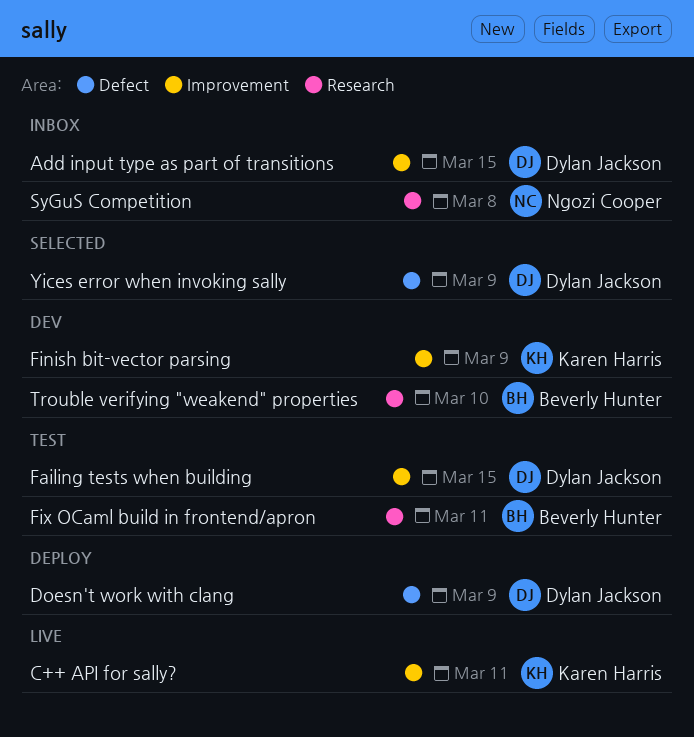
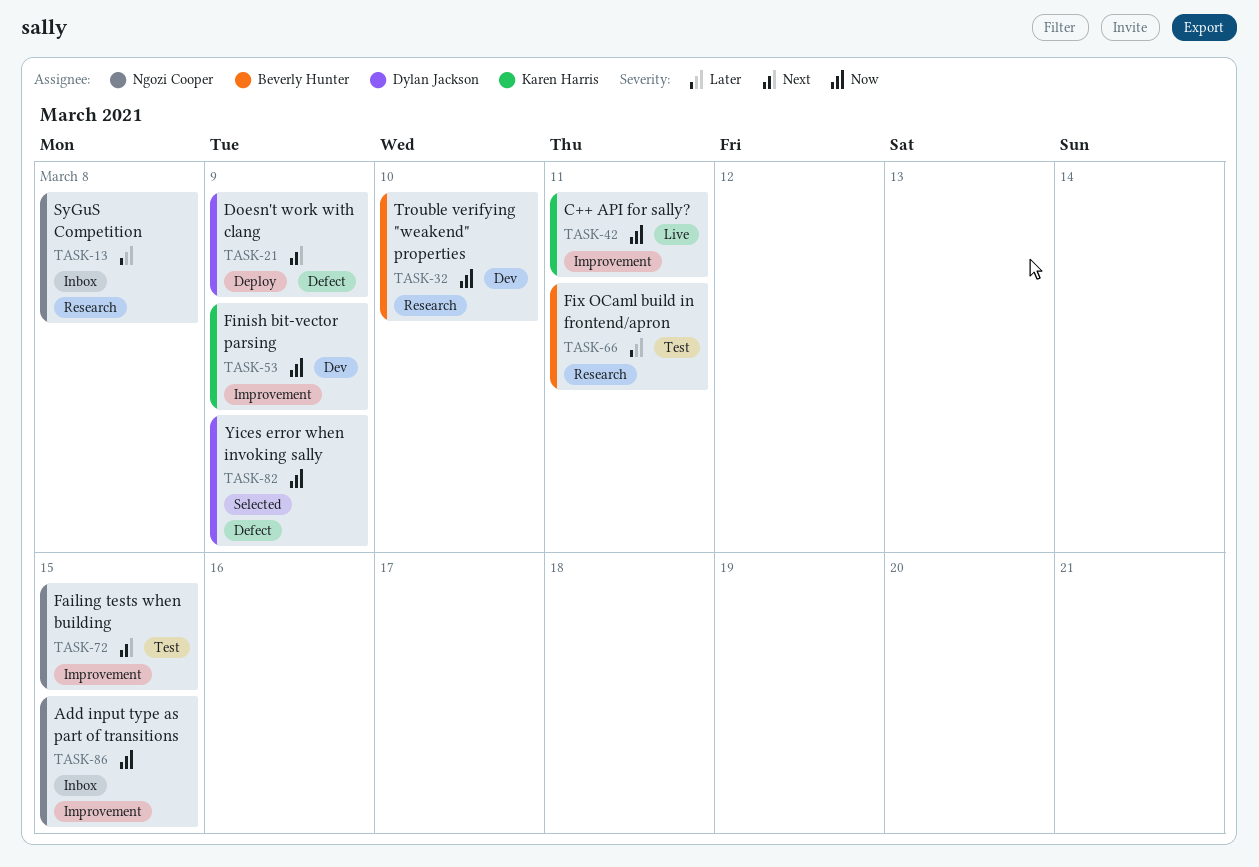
Add input type as part of transitions, owner: Dylan Jackson -> Ngozi Cooper
Failing tests when building, owner: Dylan Jackson -> Ngozi Cooper

